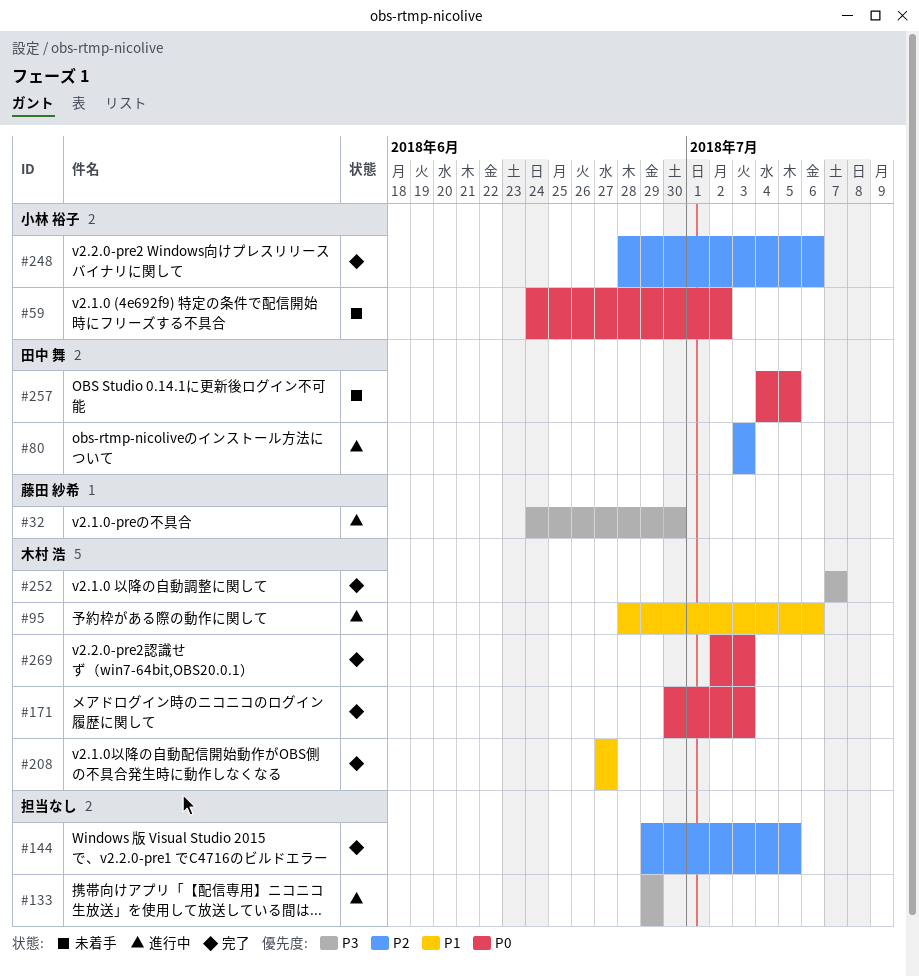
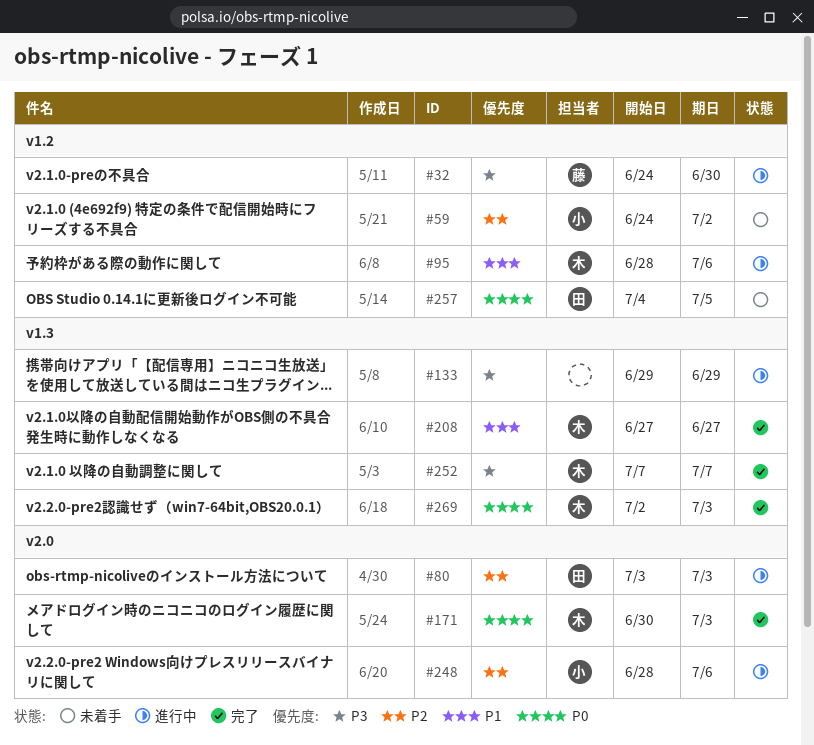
#59, priority: P0 -> P2
#144: present -> none
#248, status: 完了 -> 進行中

